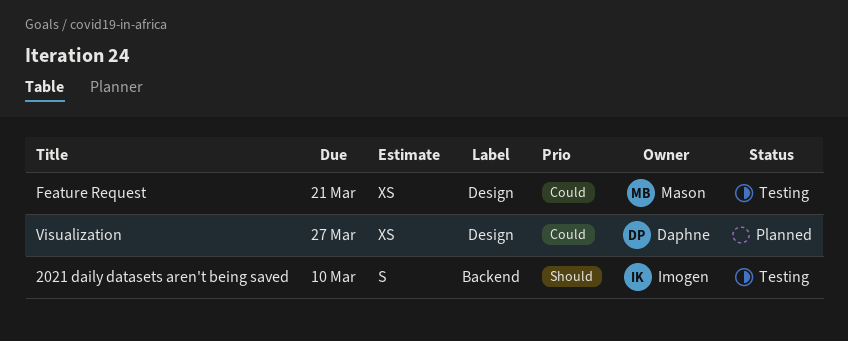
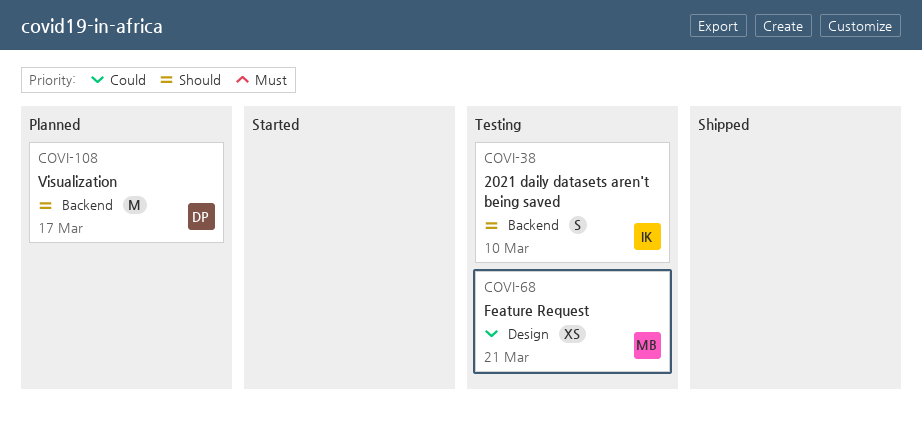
Visualization, priority: Could -> Should
Visualization, label: Design -> Backend
Visualization, estimate: XS -> M
Visualization, due: Mar 27 -> Mar 17

